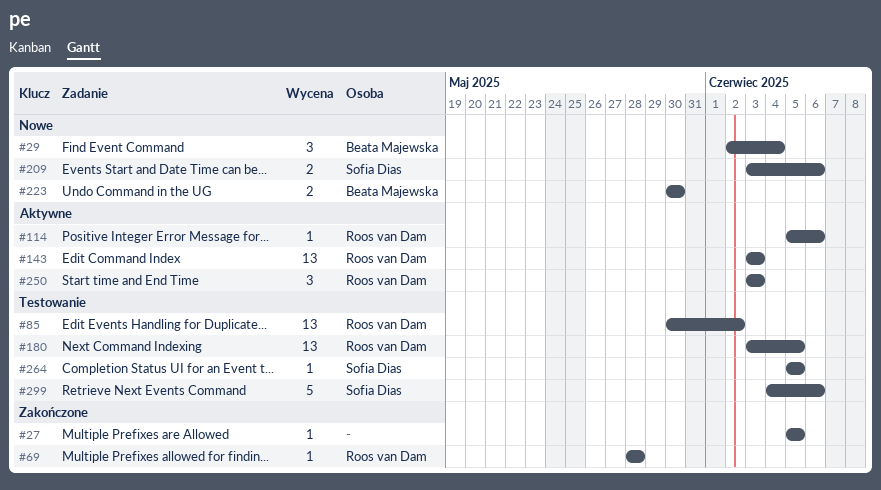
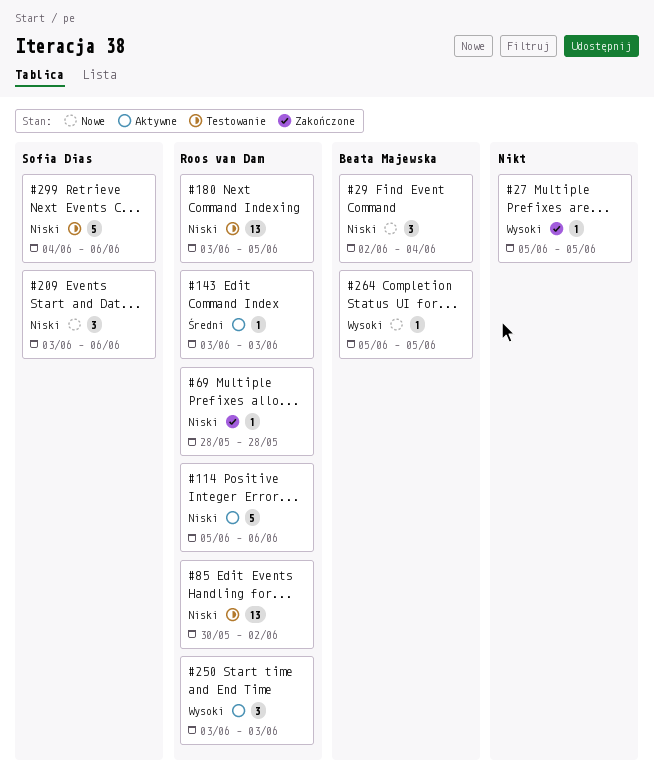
#114, estimate: 1 -> 5
#143, estimate: 13 -> 1
#209, estimate: 2 -> 3
#223: present -> none
#264, status: Testowanie -> Nowe
#264, owner: Sofia Dias -> Beata Majewska

